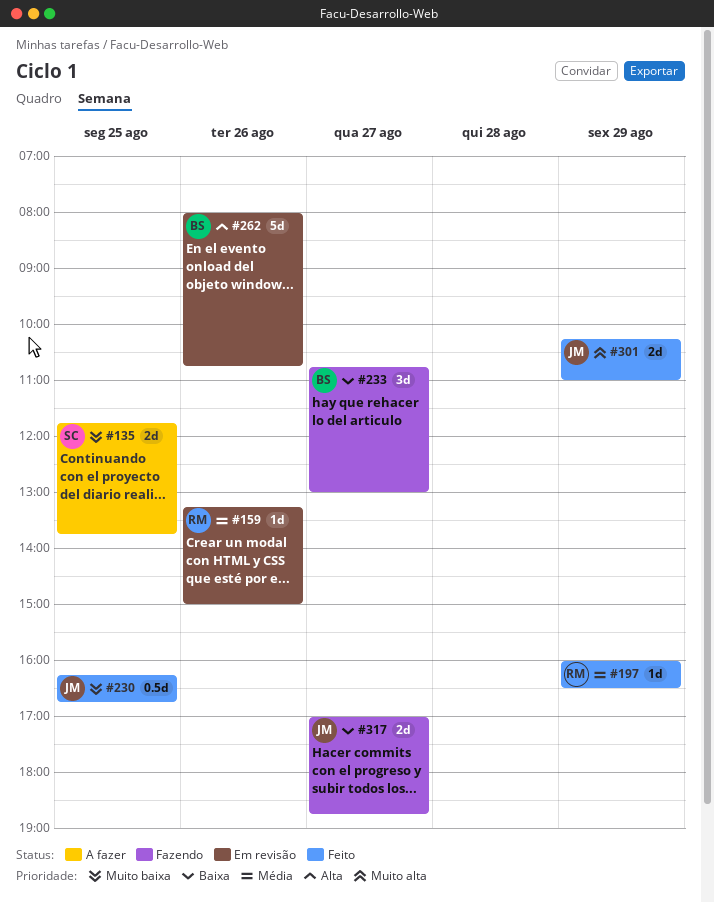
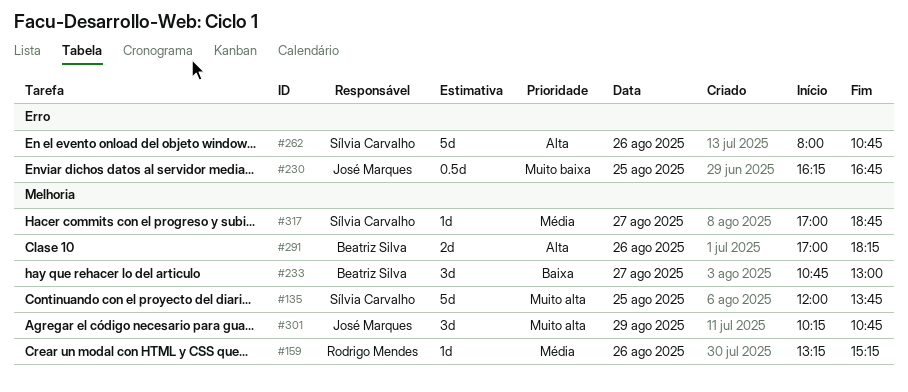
#135, priority: Muito baixa -> Muito alta
#135, estimate: 2d -> 5d
#135, begins: 11:45 -> 12:00
#159, ends: 15:00 -> 15:15
#197: present -> none
#262, owner: Beatriz Silva -> Sílvia Carvalho
#291: none -> present
#301, estimate: 2d -> 3d
#301, ends: 11:00 -> 10:45
#317, owner: José Marques -> Sílvia Carvalho
#317, priority: Baixa -> Média
#317, estimate: 2d -> 1d

